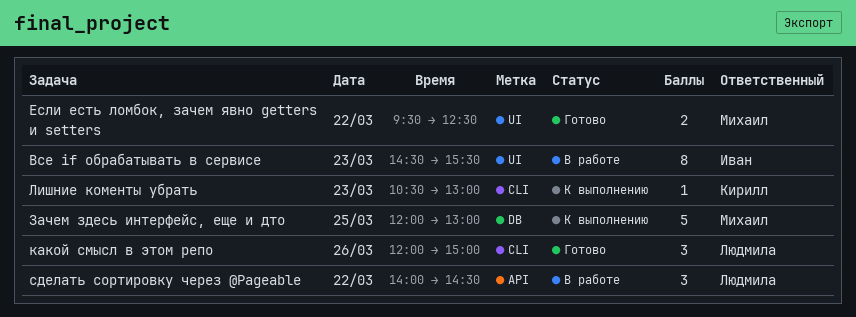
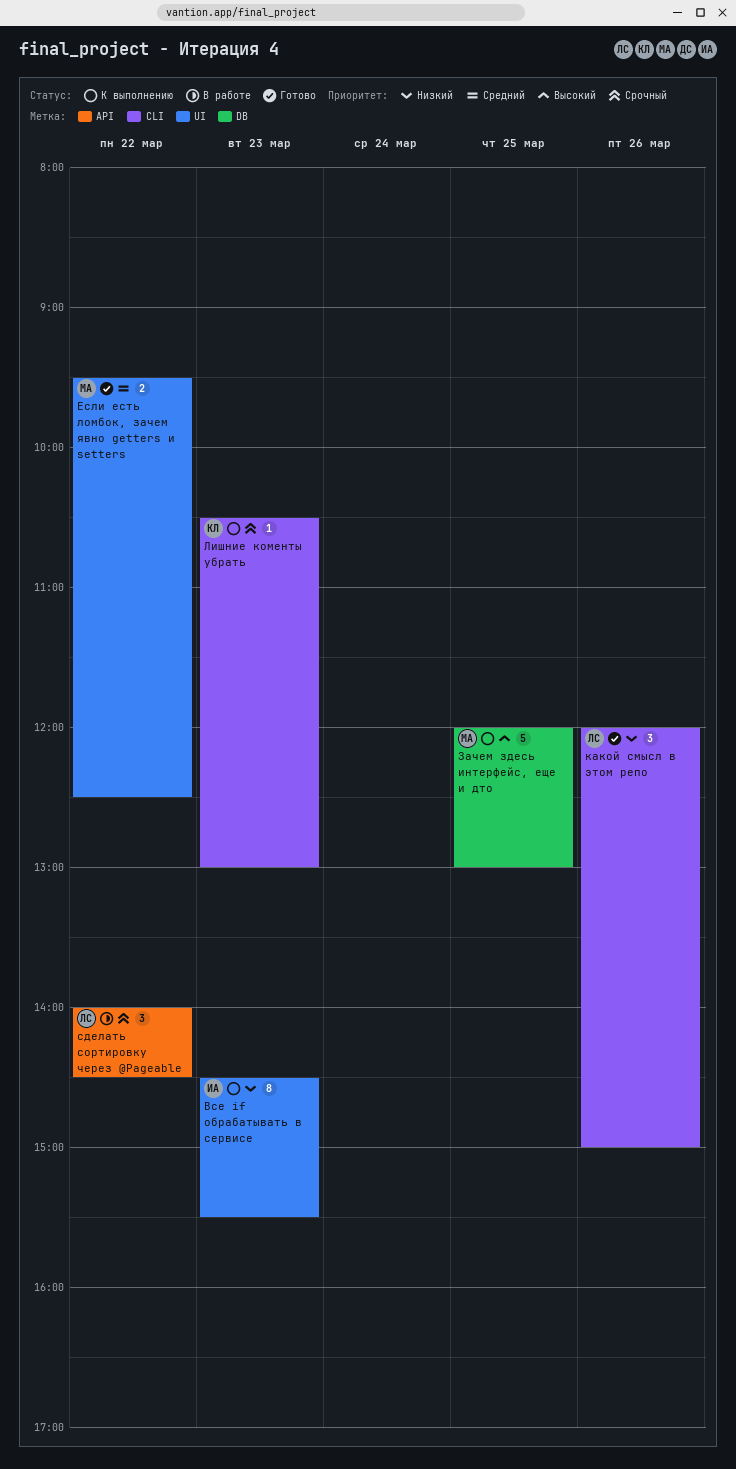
Все if обрабатывать в сервисе, status: В работе -> К выполнению

